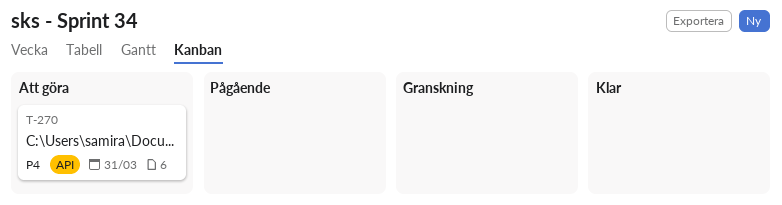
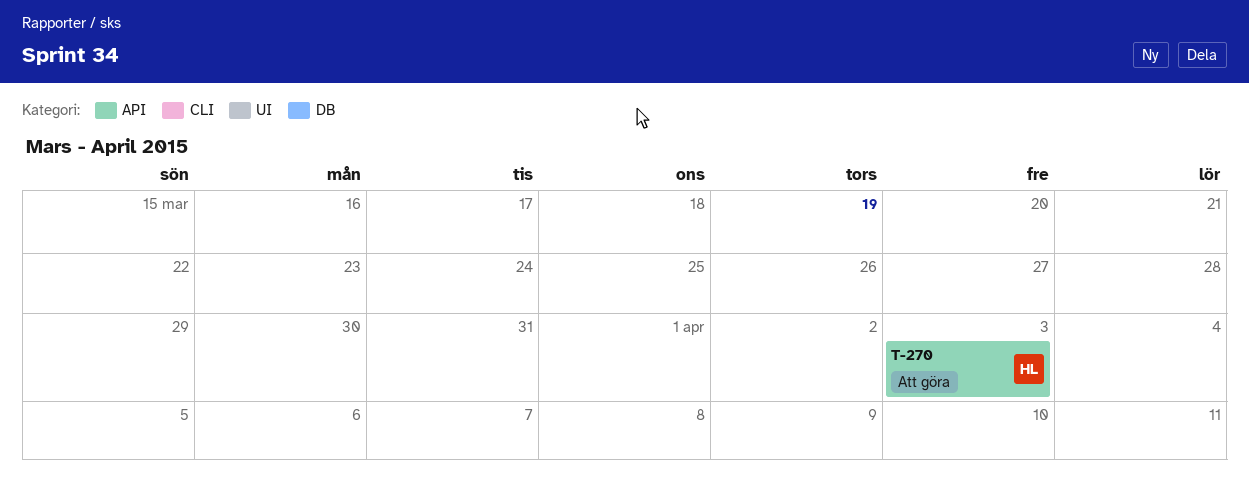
T-270, due: Mar 31 -> Apr 3

